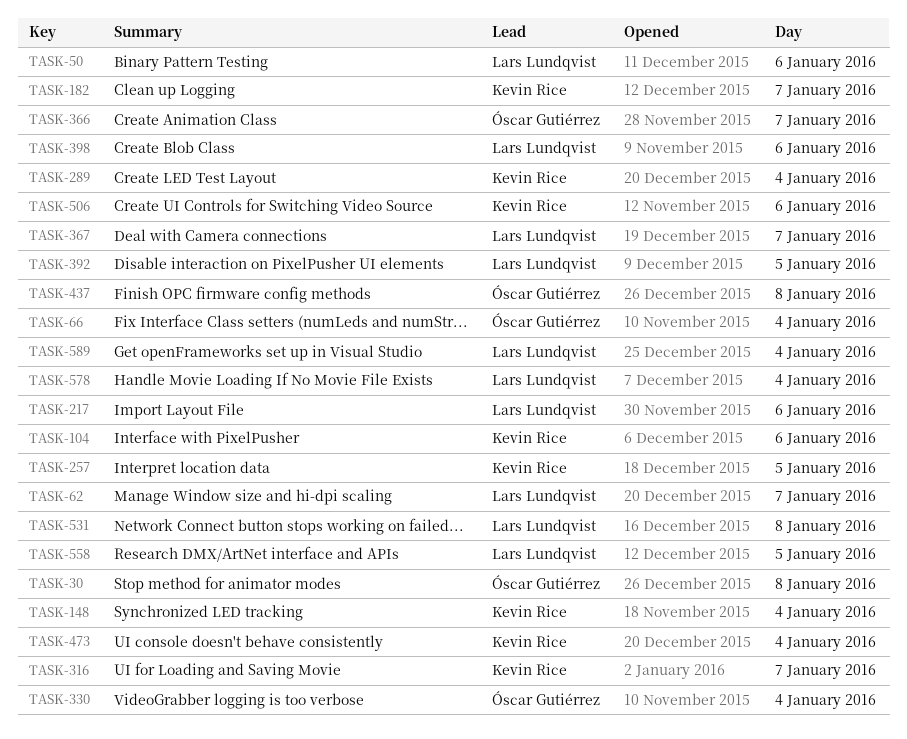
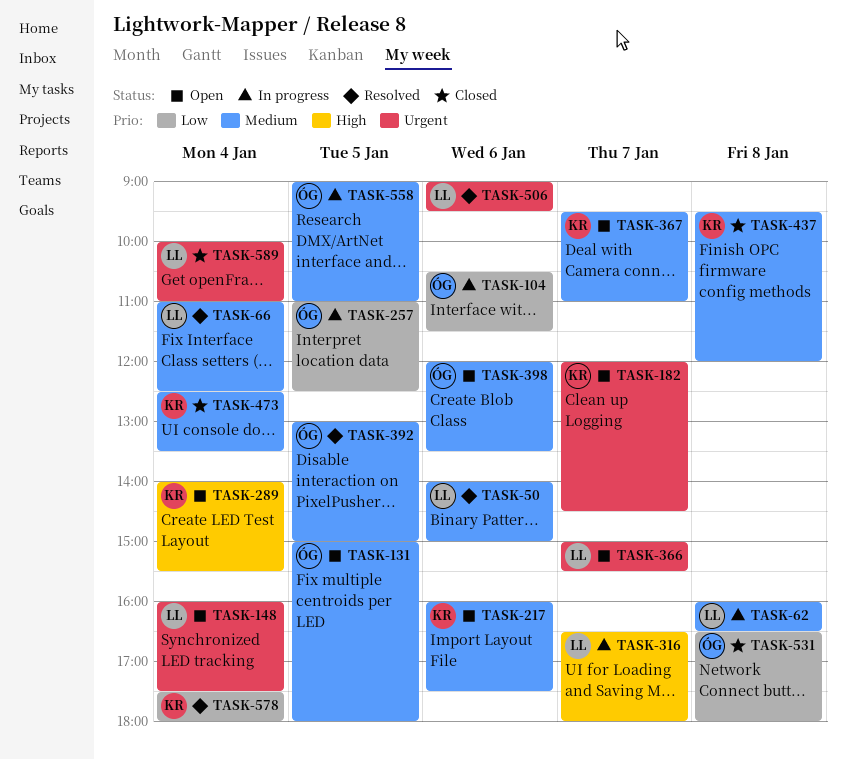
TASK-30: present -> none
TASK-62, day: Jan 7 -> Jan 8
TASK-66, owner: Óscar Gutiérrez -> Lars Lundqvist
TASK-104, owner: Kevin Rice -> Óscar Gutiérrez
TASK-131: none -> present
TASK-148, owner: Kevin Rice -> Lars Lundqvist
TASK-217, owner: Lars Lundqvist -> Kevin Rice
TASK-257, owner: Kevin Rice -> Óscar Gutiérrez
TASK-316, owner: Kevin Rice -> Lars Lundqvist
TASK-330: present -> none
TASK-366, owner: Óscar Gutiérrez -> Lars Lundqvist
TASK-367, owner: Lars Lundqvist -> Kevin Rice
TASK-392, owner: Lars Lundqvist -> Óscar Gutiérrez
TASK-398, owner: Lars Lundqvist -> Óscar Gutiérrez
TASK-437, owner: Óscar Gutiérrez -> Kevin Rice
TASK-506, owner: Kevin Rice -> Lars Lundqvist
TASK-531, owner: Lars Lundqvist -> Óscar Gutiérrez
TASK-558, owner: Lars Lundqvist -> Óscar Gutiérrez
TASK-578, owner: Lars Lundqvist -> Kevin Rice

